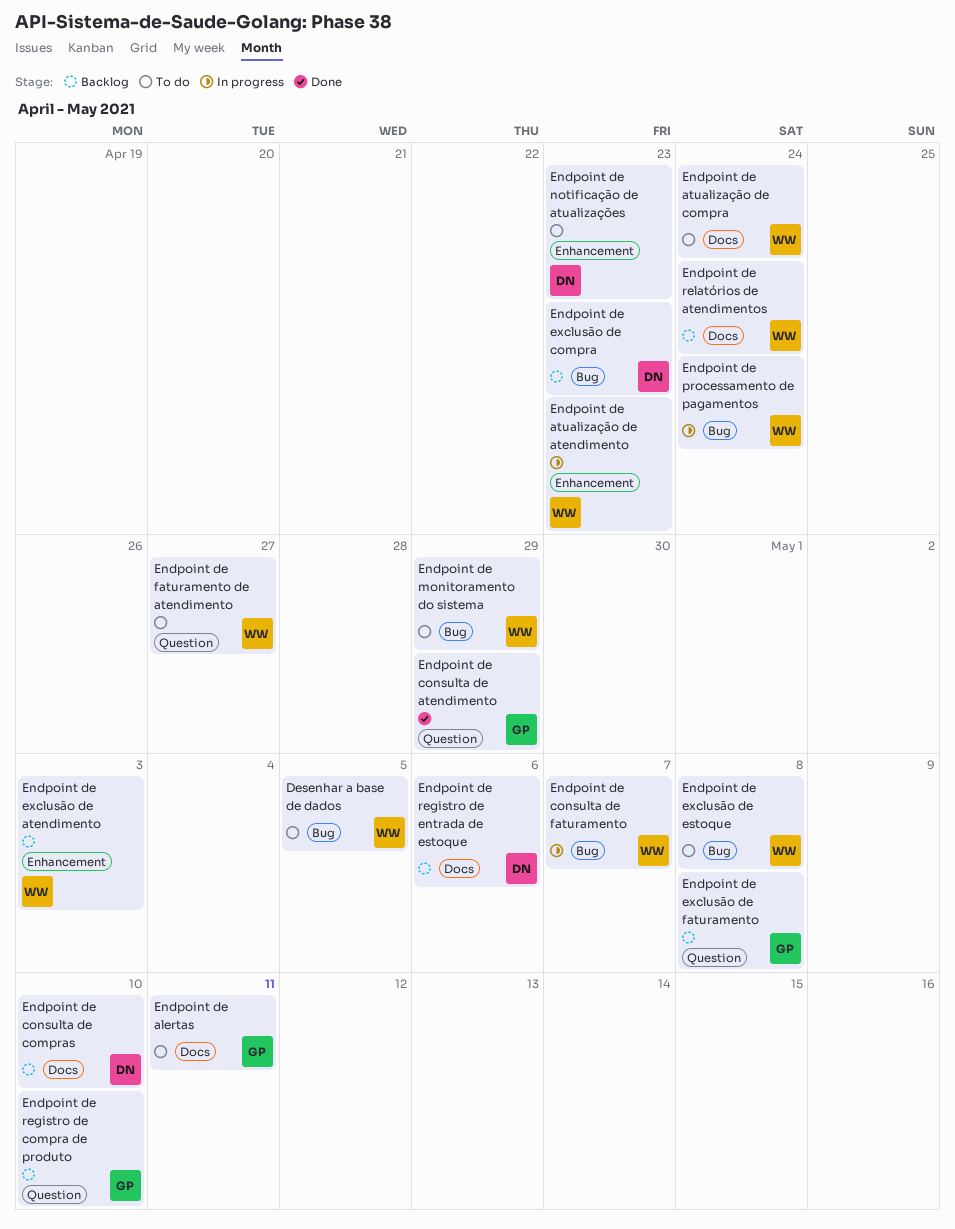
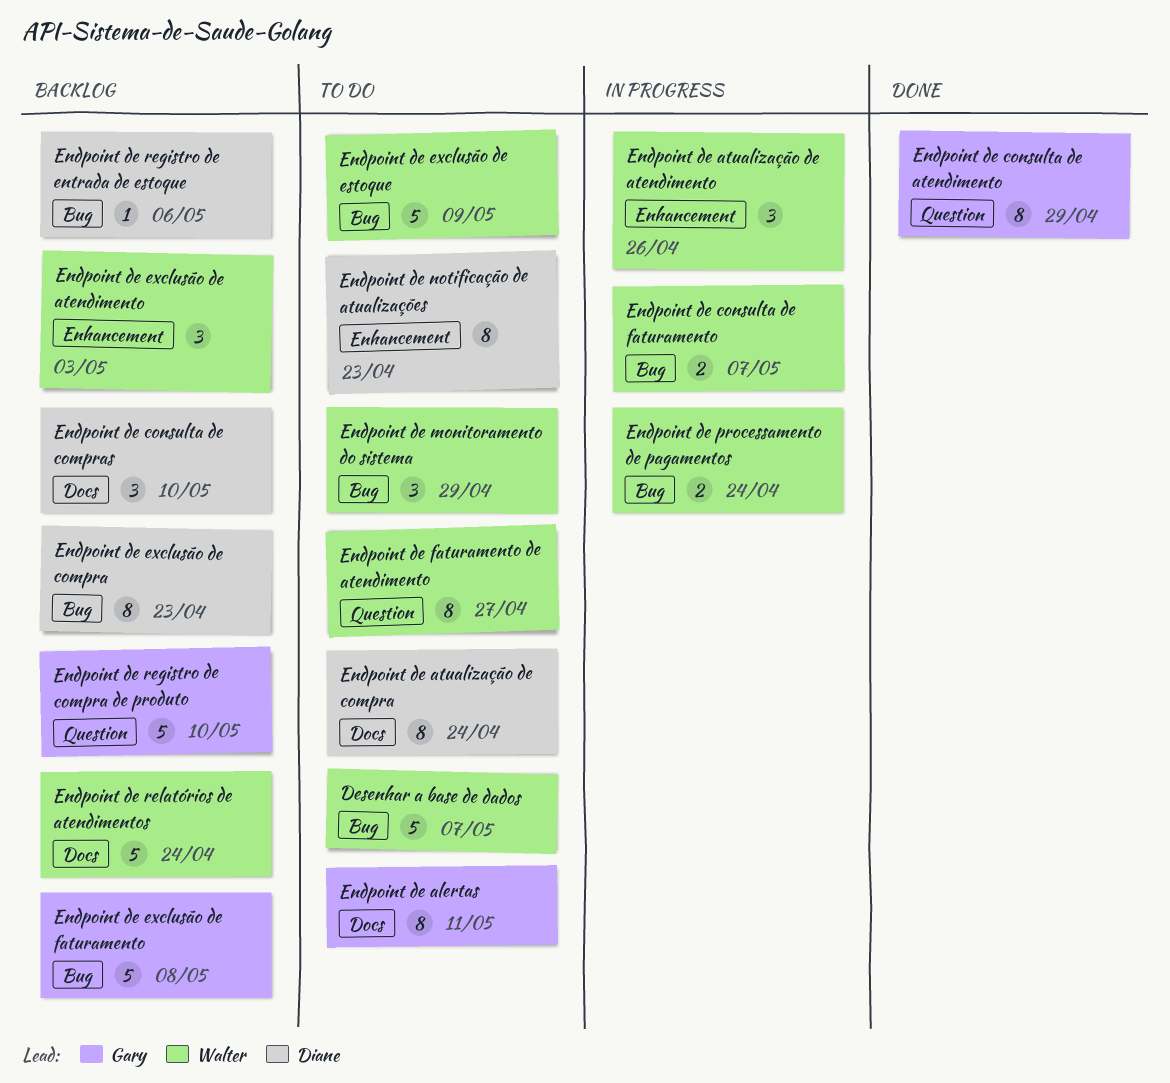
Desenhar a base de dados, due: May 5 -> May 7
Endpoint de atualização de atendimento, due: Apr 23 -> Apr 26
Endpoint de atualização de compra, owner: Walter -> Diane
Endpoint de exclusão de estoque, due: May 8 -> May 9
Endpoint de exclusão de faturamento, label: Question -> Bug
Endpoint de registro de entrada de estoque, label: Docs -> Bug

